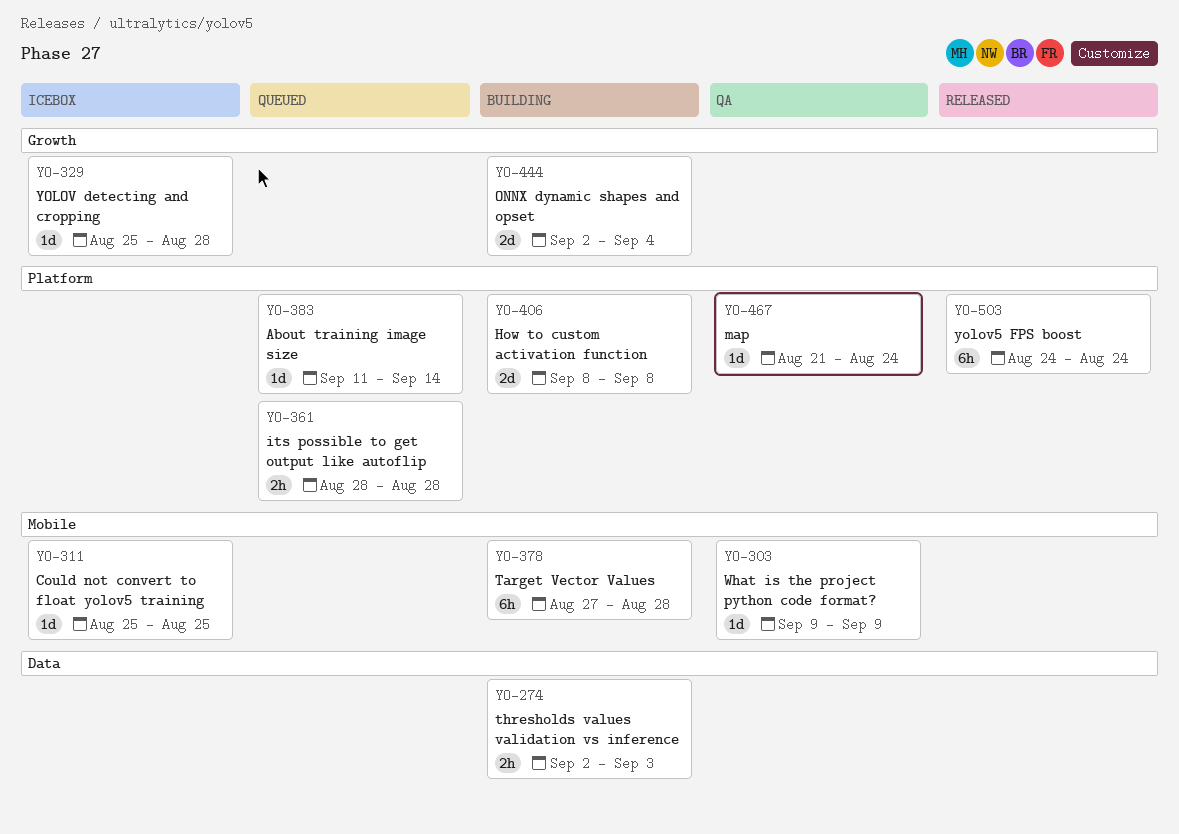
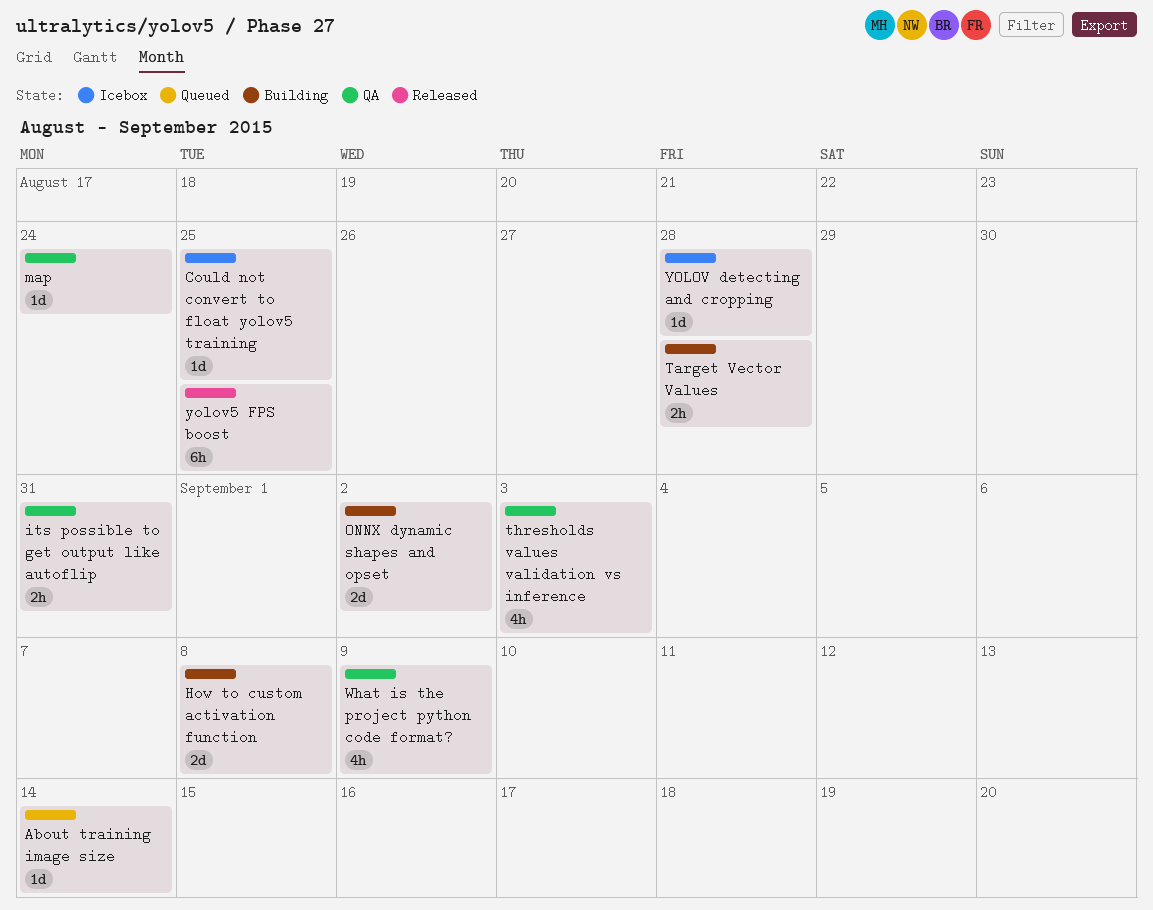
its possible to get output like autoflip, status: Queued -> QA
its possible to get output like autoflip, due: Aug 28 -> Aug 31
ONNX dynamic shapes and opset, due: Sep 4 -> Sep 2
Target Vector Values, estimate: 6h -> 2h
thresholds values validation vs inference, status: Building -> QA
thresholds values validation vs inference, estimate: 2h -> 4h
What is the project python code format?, estimate: 1d -> 4h
yolov5 FPS boost, due: Aug 24 -> Aug 25

